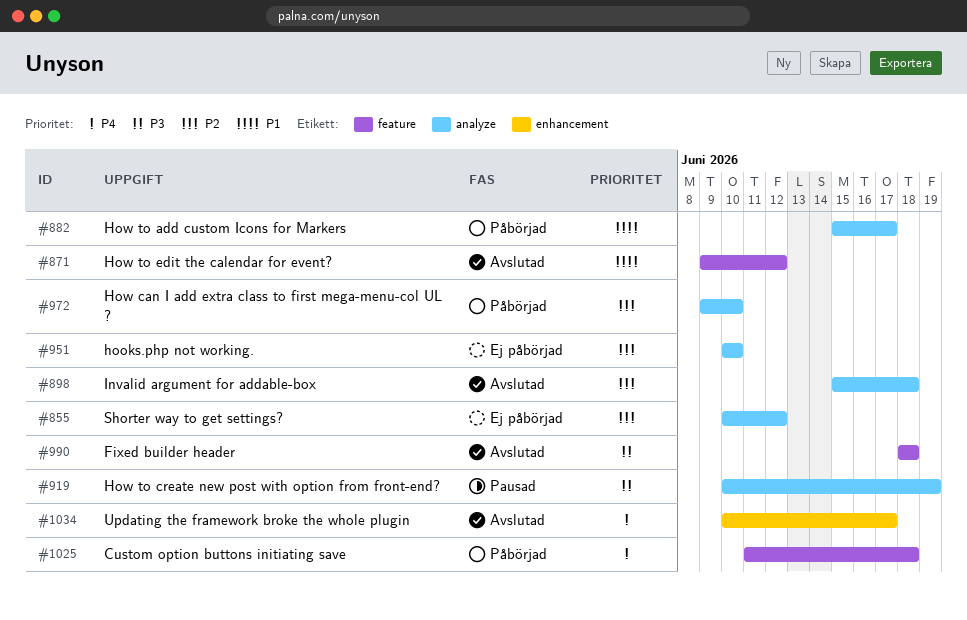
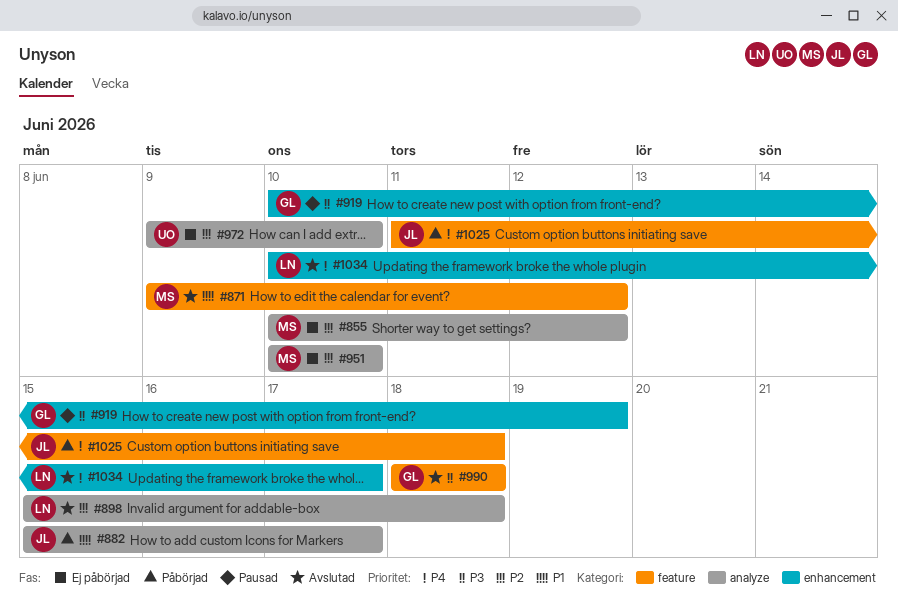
#919, label: analyze -> enhancement
#972, status: Påbörjad -> Ej påbörjad

